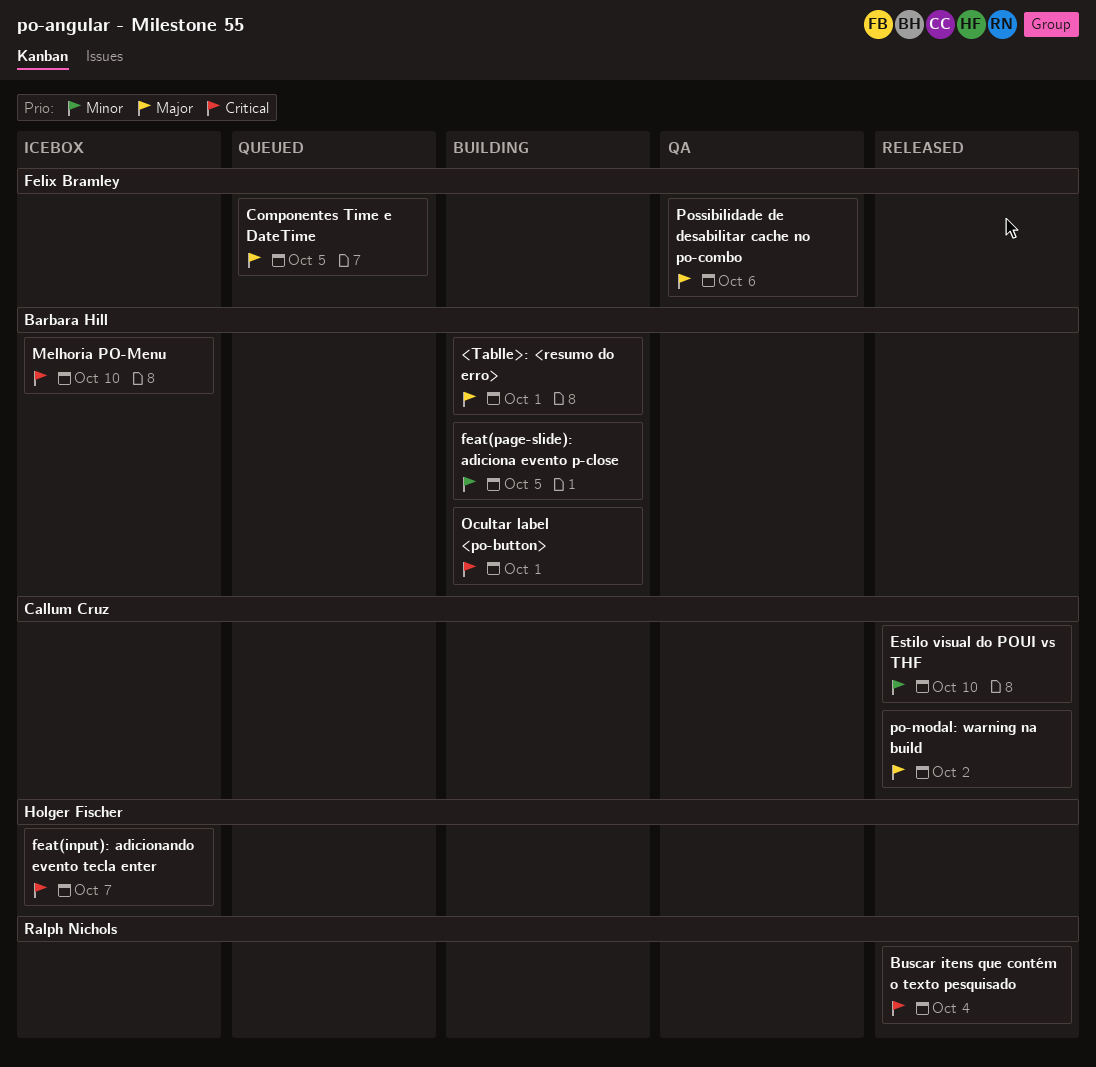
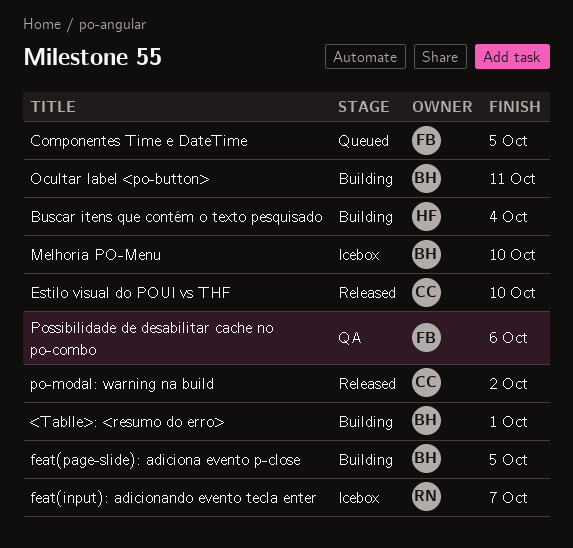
Buscar itens que contém o texto pesquisado, status: Released -> Building
Buscar itens que contém o texto pesquisado, owner: Ralph Nichols -> Holger Fischer
feat(input): adicionando evento tecla enter, owner: Holger Fischer -> Ralph Nichols
Ocultar label <po-button>, due: Oct 1 -> Oct 11

